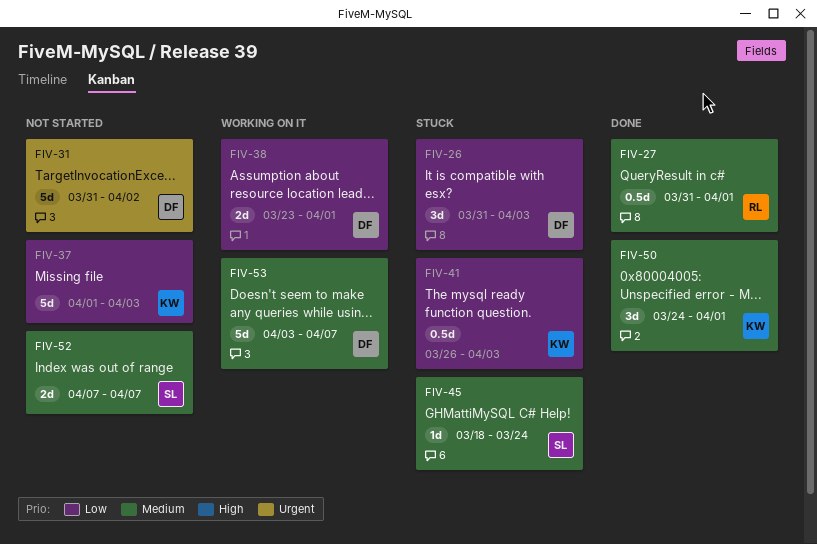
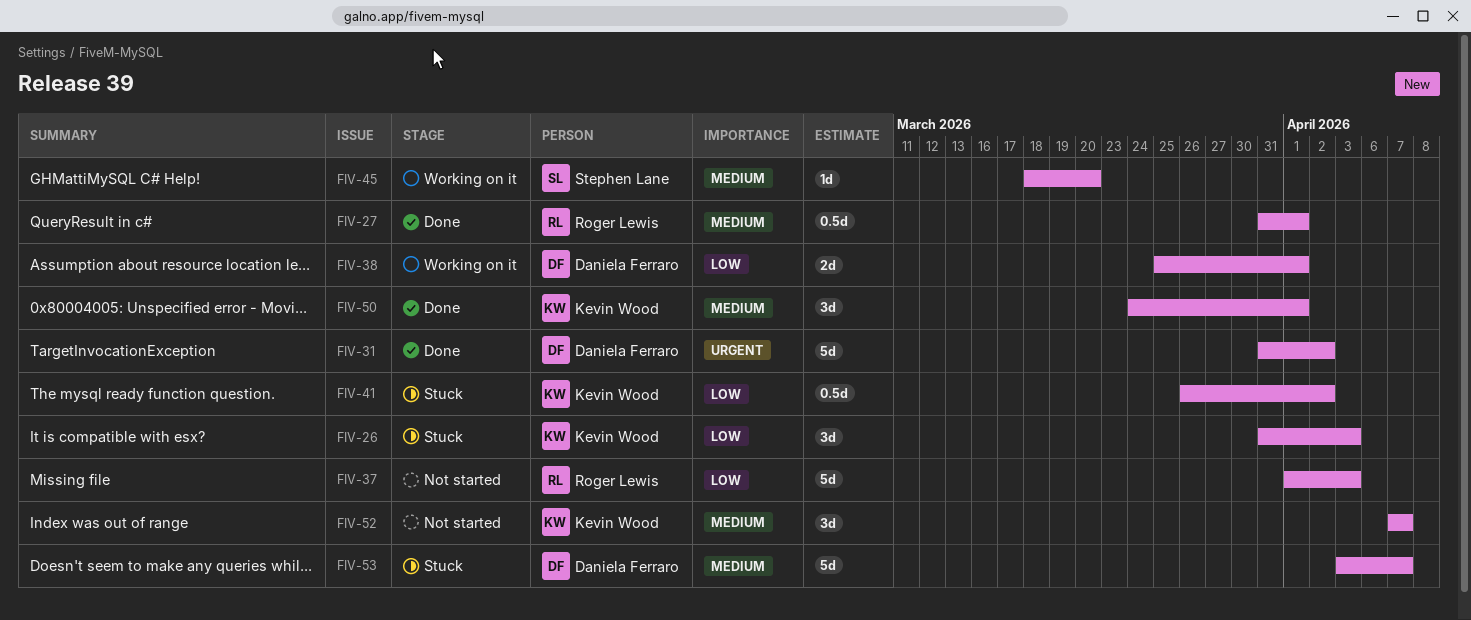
FIV-26, owner: Daniela Ferraro -> Kevin Wood
FIV-31, status: Not started -> Done
FIV-37, owner: Kevin Wood -> Roger Lewis
FIV-38, start: Mar 23 -> Mar 25
FIV-41, due: Apr 3 -> Apr 2
FIV-45, status: Stuck -> Working on it
FIV-45, due: Mar 24 -> Mar 20
FIV-52, owner: Stephen Lane -> Kevin Wood
FIV-52, estimate: 2d -> 3d
FIV-53, status: Working on it -> Stuck

